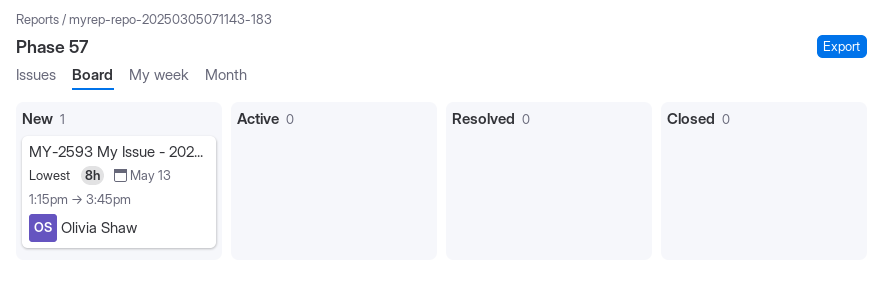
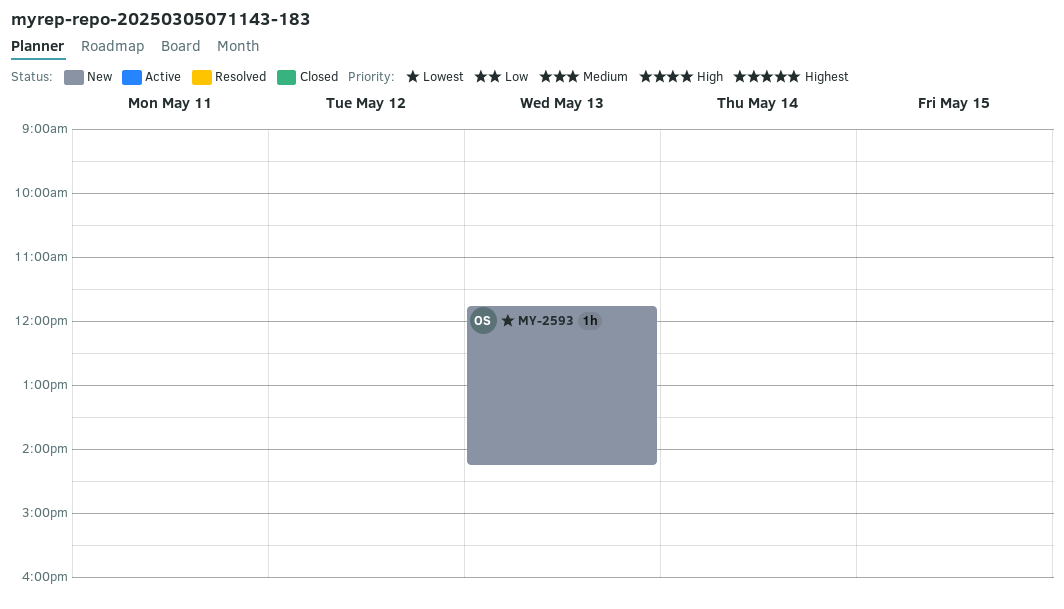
MY-2593, estimate: 8h -> 1h
MY-2593, begins: 13:15 -> 11:45
MY-2593, ends: 15:45 -> 14:15

